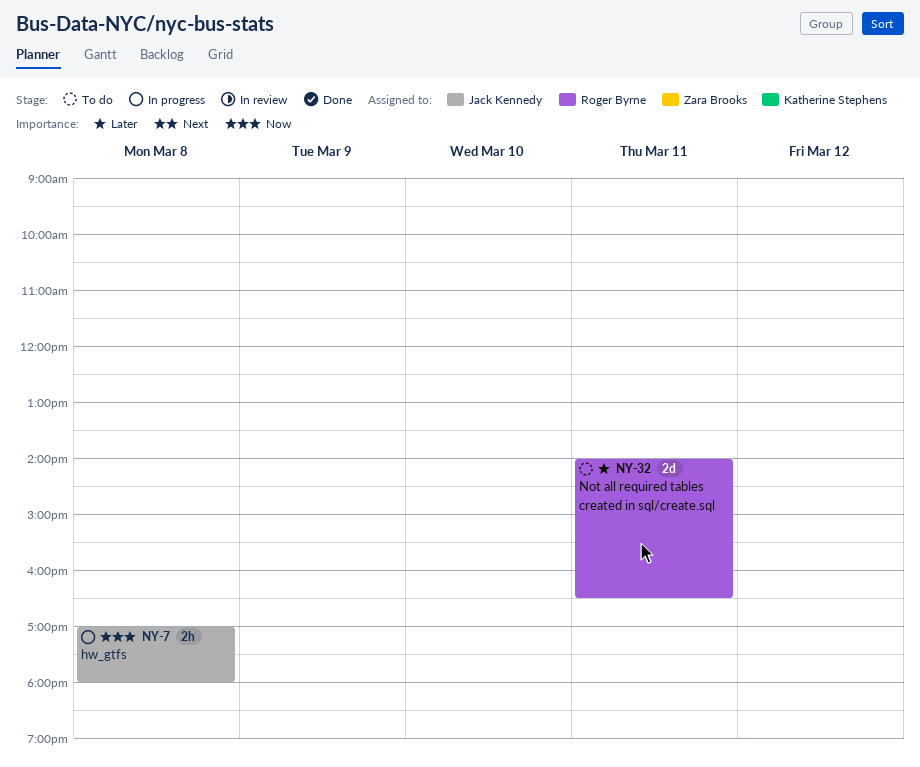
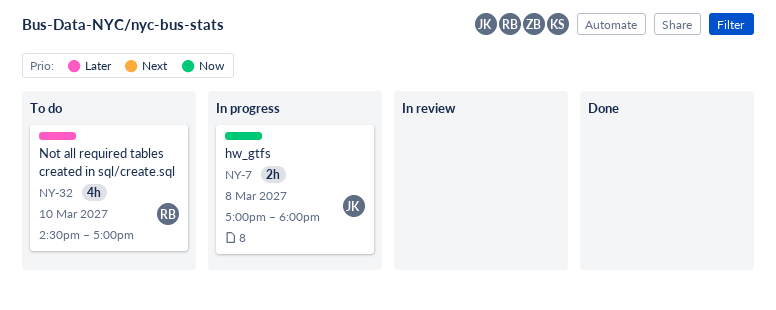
NY-32, estimate: 2d -> 4h
NY-32, day: Mar 11 -> Mar 10
NY-32, begins: 14:00 -> 14:30
NY-32, ends: 16:30 -> 17:00

